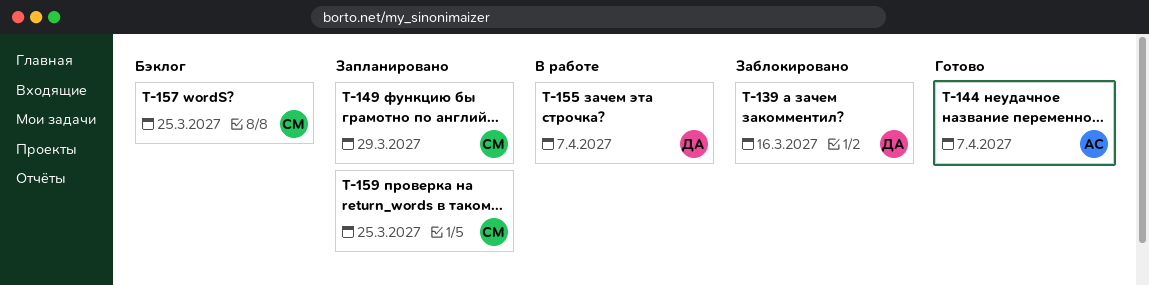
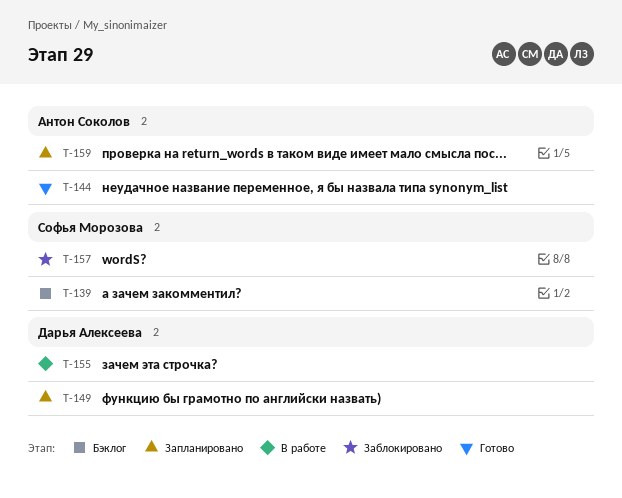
T-139, status: Заблокировано -> Бэклог
T-139, owner: Дарья Алексеева -> Софья Морозова
T-149, owner: Софья Морозова -> Дарья Алексеева
T-157, status: Бэклог -> Заблокировано
T-159, owner: Софья Морозова -> Антон Соколов

